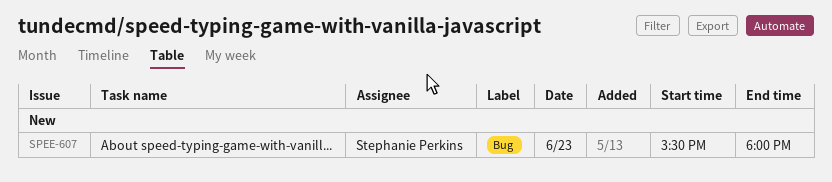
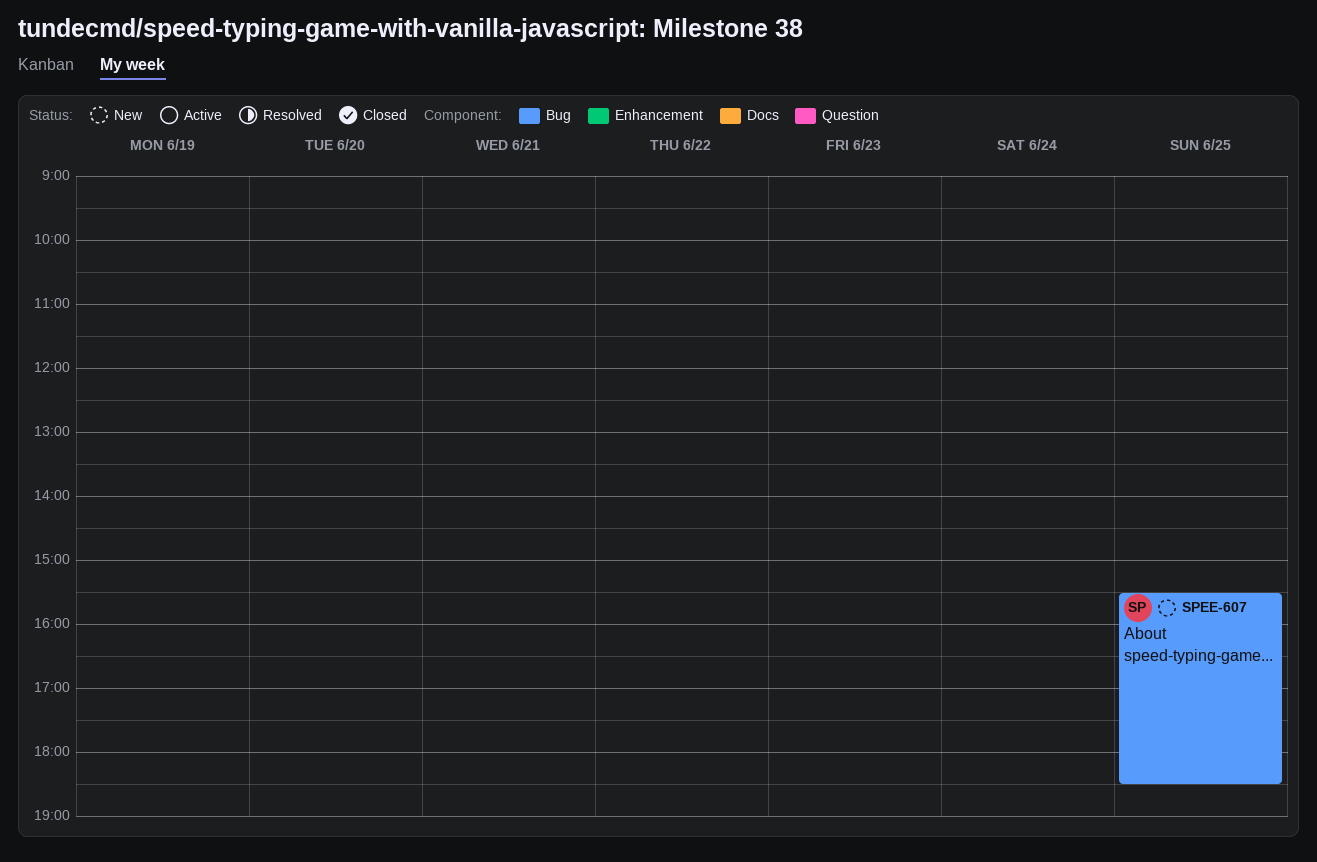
SPEE-607, day: Jun 23 -> Jun 25
SPEE-607, ends: 18:00 -> 18:30

